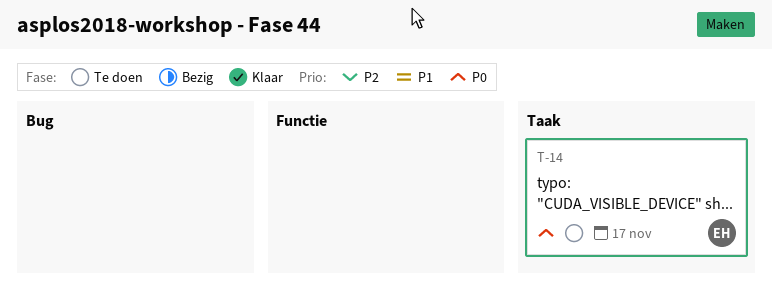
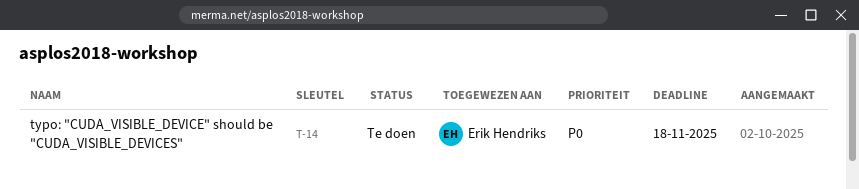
T-14, due: Nov 17 -> Nov 18

